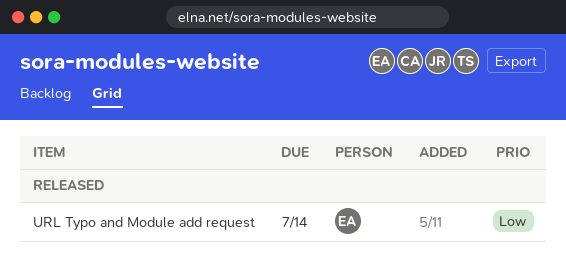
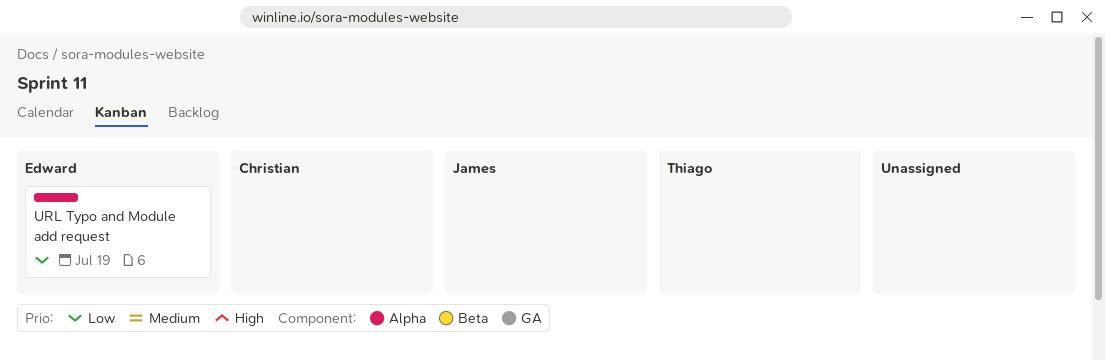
URL Typo and Module add request, due: Jul 14 -> Jul 19

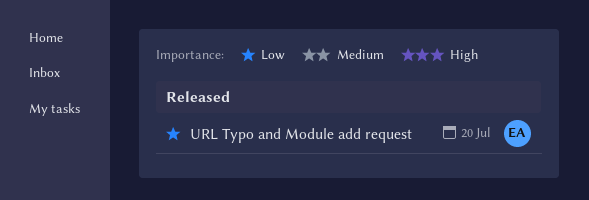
URL Typo and Module add request, due: Jul 19 -> Jul 20

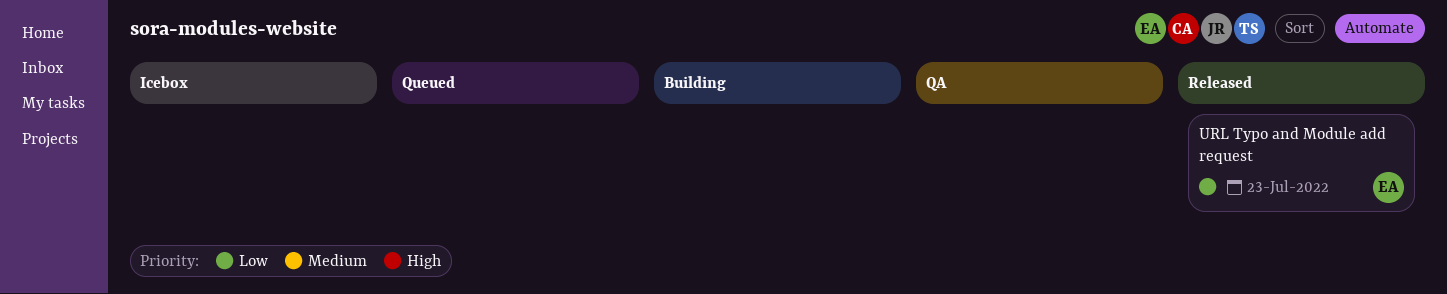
URL Typo and Module add request, due: Jul 20 -> Jul 23

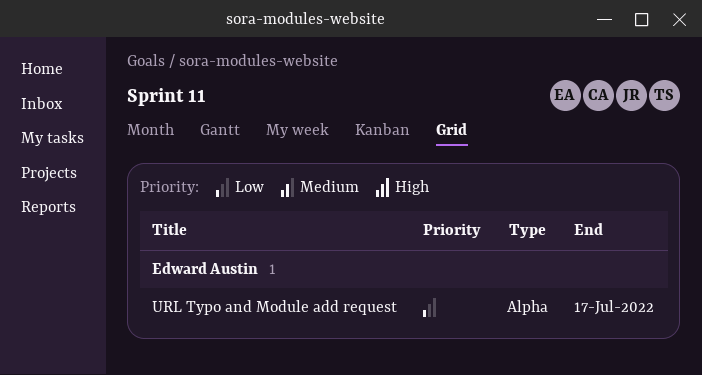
URL Typo and Module add request, due: Jul 23 -> Jul 17

